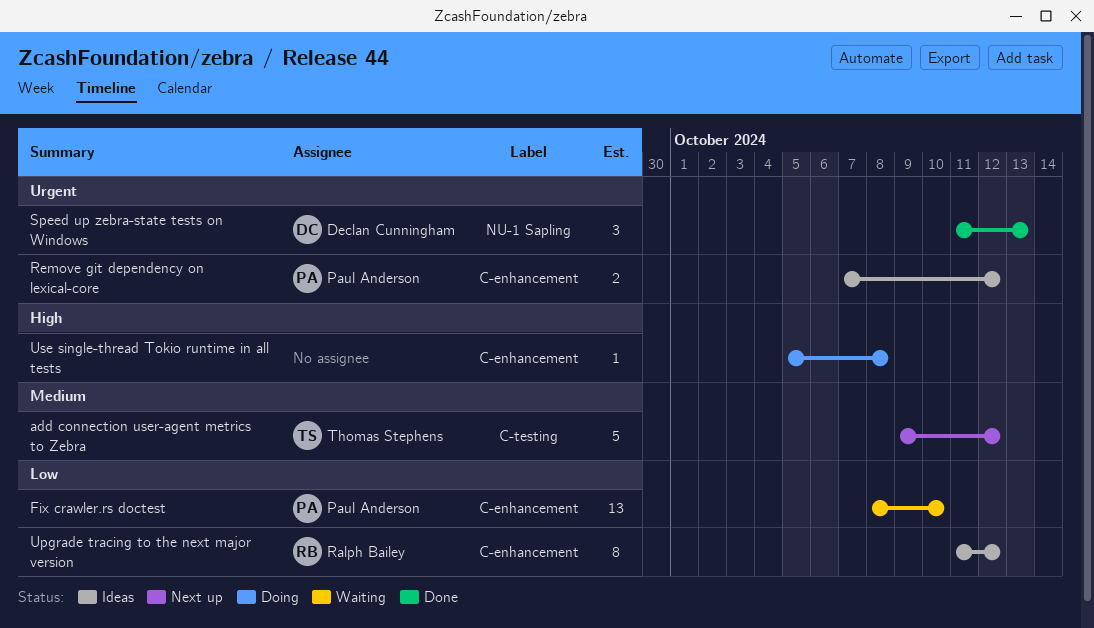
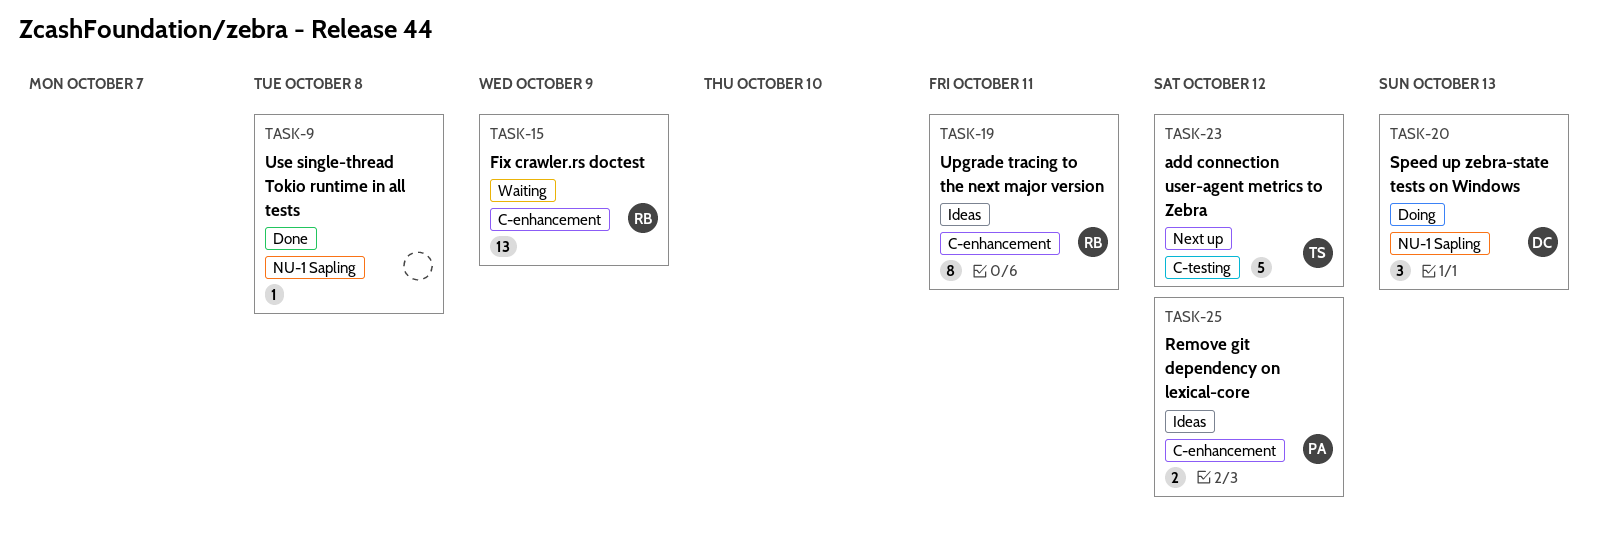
Fix crawler.rs doctest, owner: Paul Anderson -> Ralph Bailey
Fix crawler.rs doctest, due: Oct 10 -> Oct 9
Speed up zebra-state tests on Windows, status: Done -> Doing
Upgrade tracing to the next major version, due: Oct 12 -> Oct 11
Use single-thread Tokio runtime in all tests, status: Doing -> Done
Use single-thread Tokio runtime in all tests, label: C-enhancement -> NU-1 Sapling

